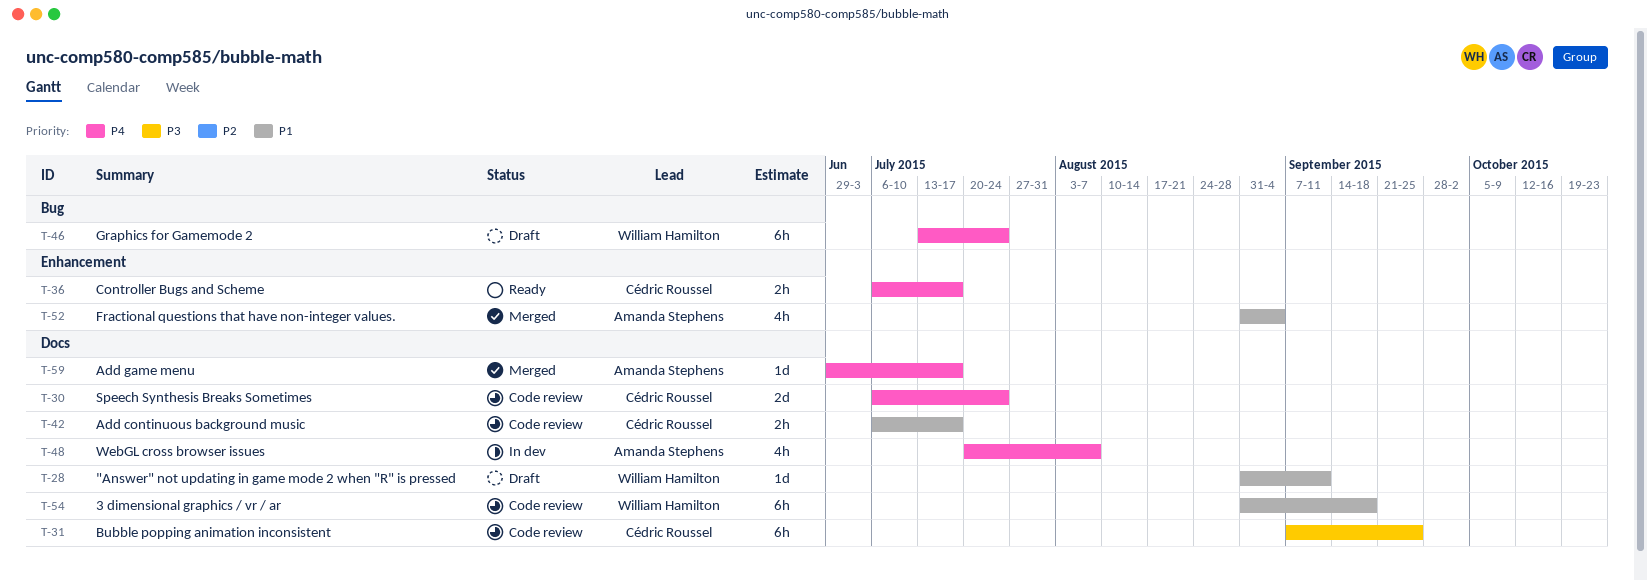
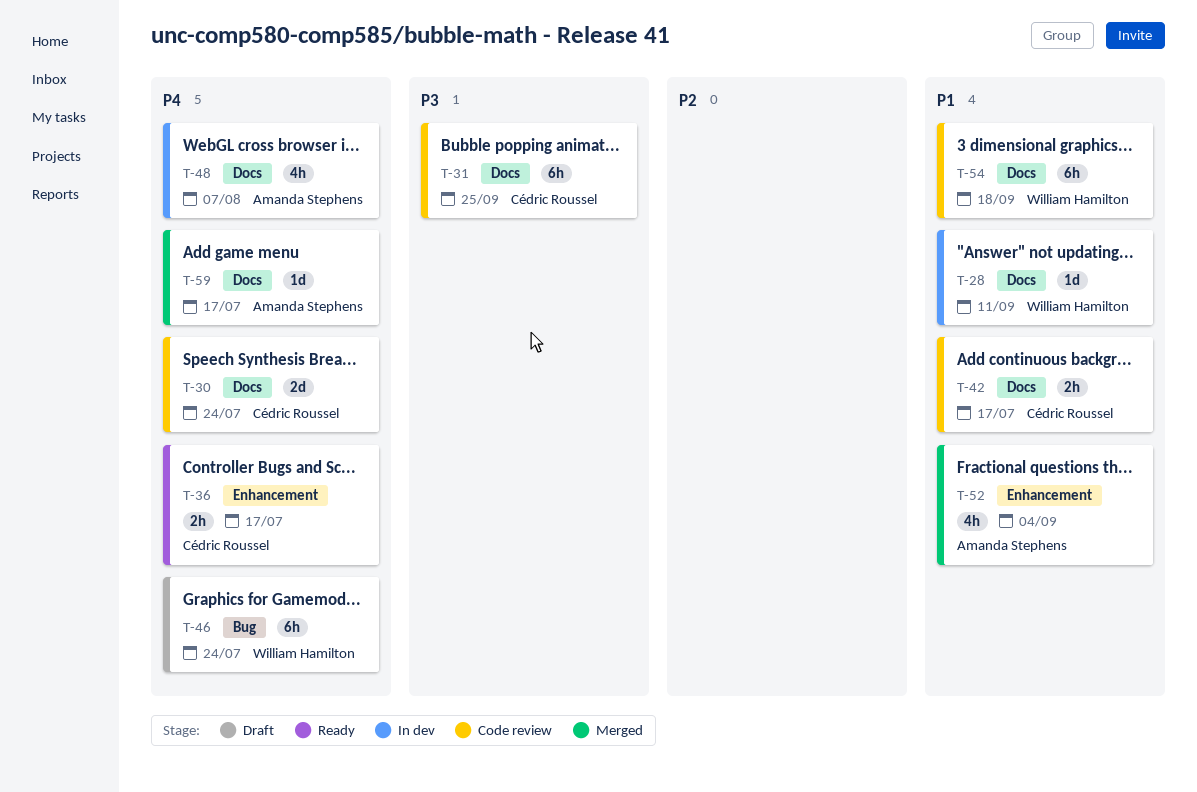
T-28, status: Draft -> In dev

